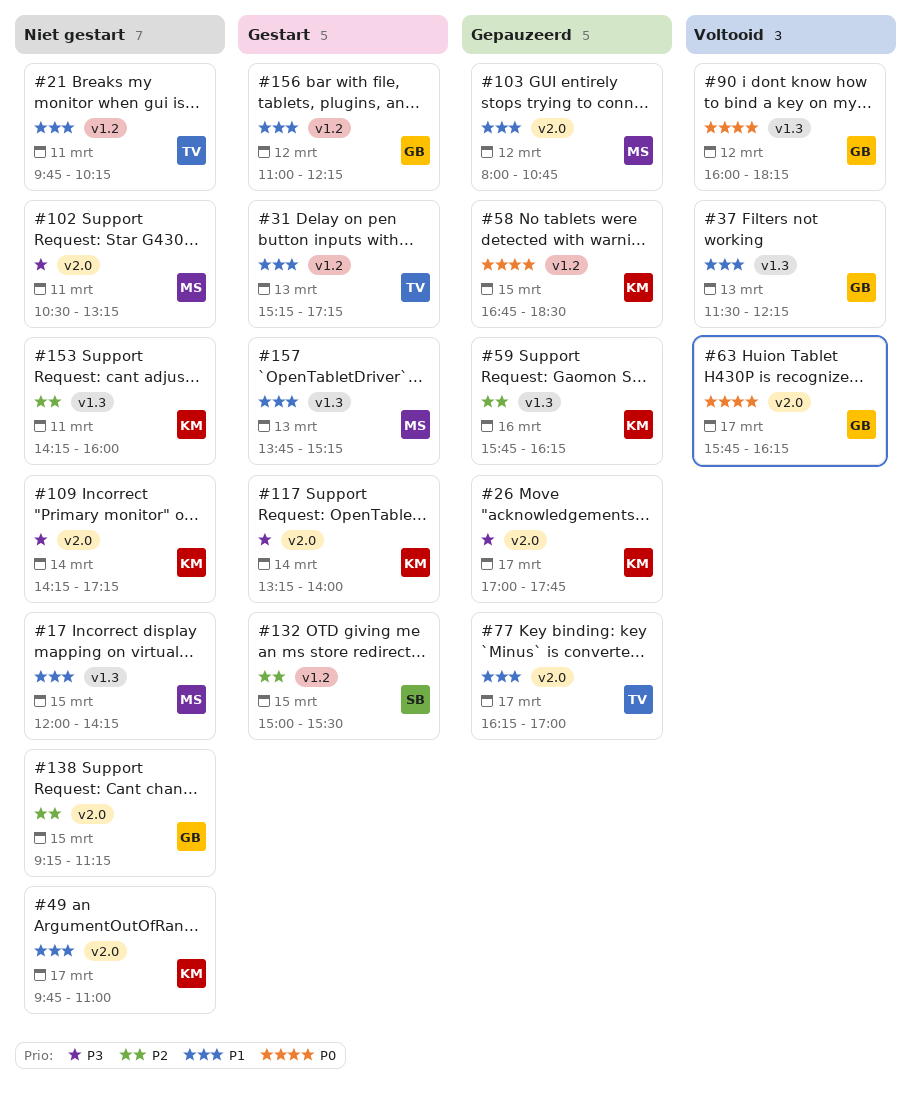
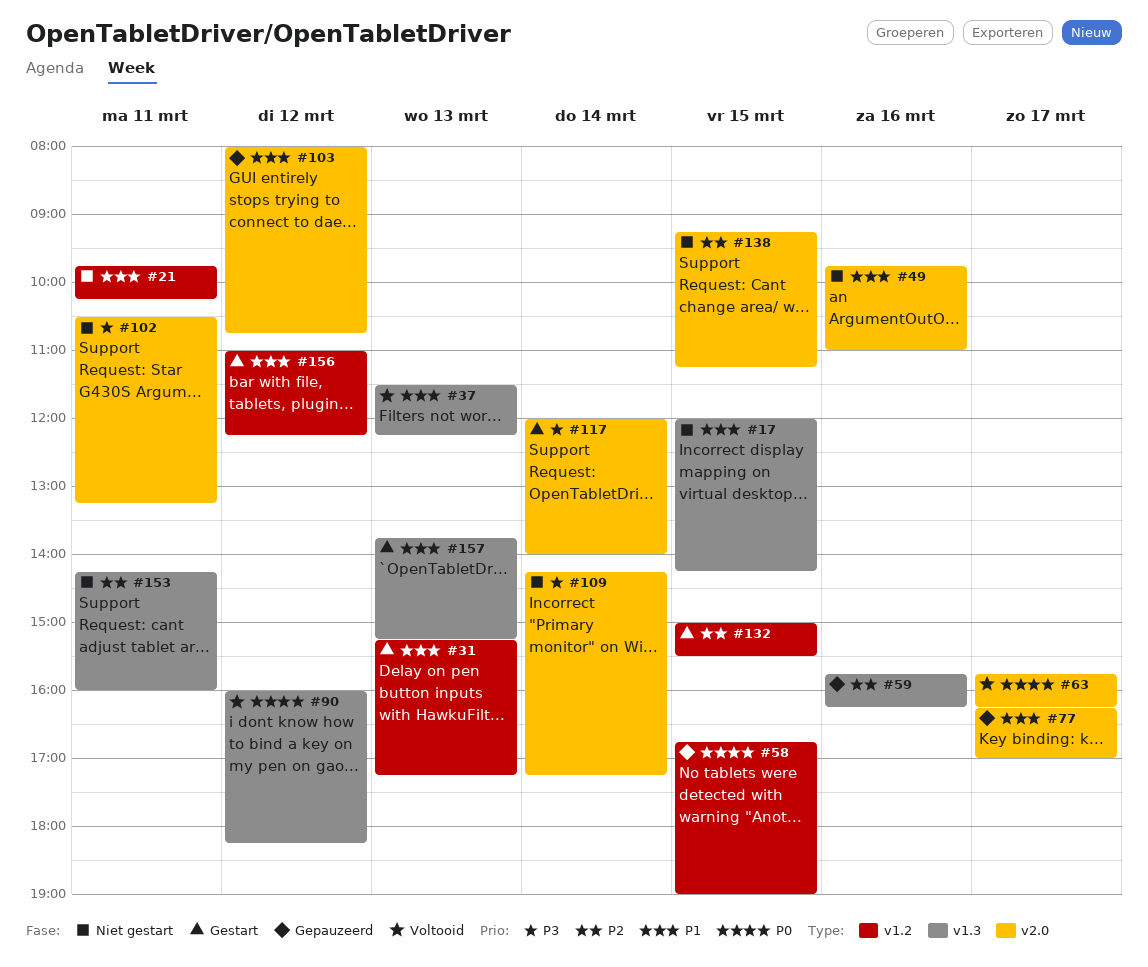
#26: present -> none
#49, day: Mar 17 -> Mar 16
#58, ends: 18:30 -> 19:00
#117, begins: 13:15 -> 12:00

